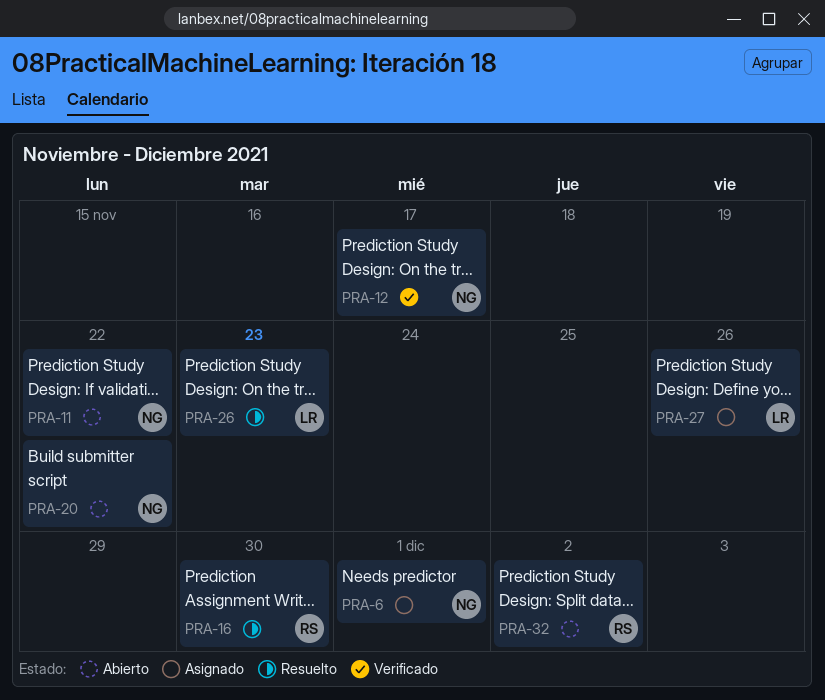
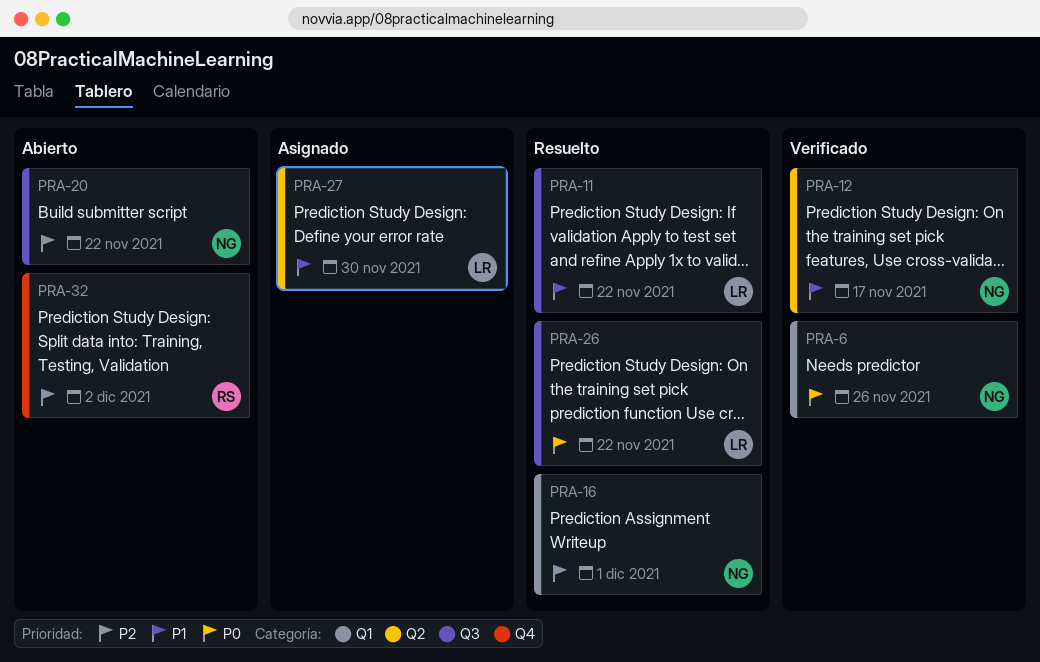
PRA-6, status: Asignado -> Verificado
PRA-6, due: Dec 1 -> Nov 26
PRA-11, status: Abierto -> Resuelto
PRA-11, owner: NG -> LR
PRA-16, owner: RS -> NG
PRA-16, due: Nov 30 -> Dec 1
PRA-26, due: Nov 23 -> Nov 22
PRA-27, due: Nov 26 -> Nov 30

